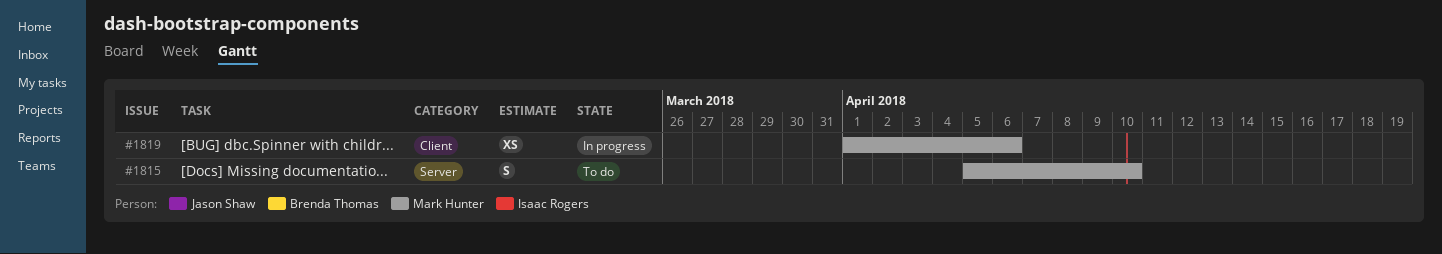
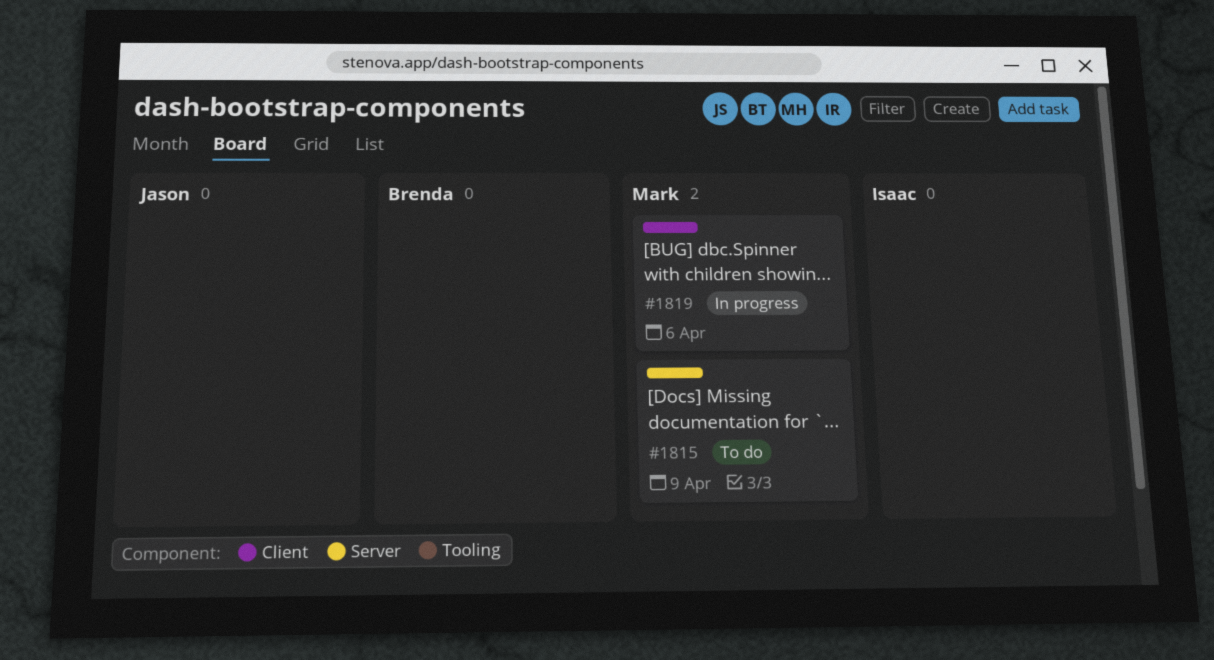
#1815, due: Apr 10 -> Apr 9

